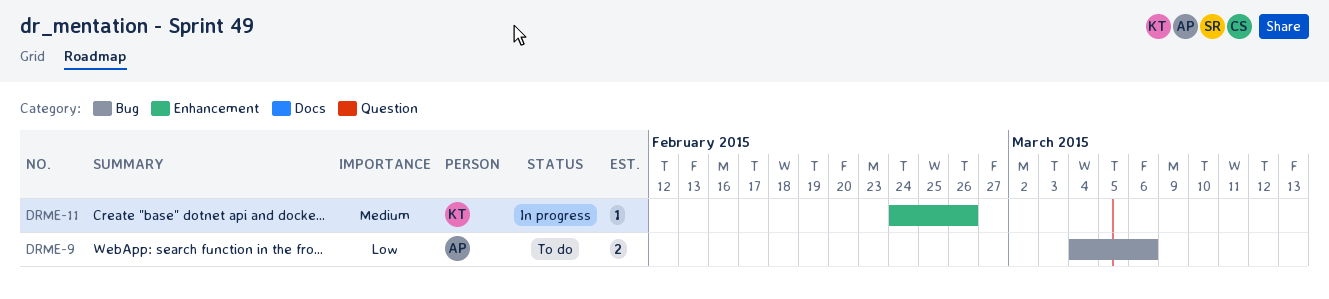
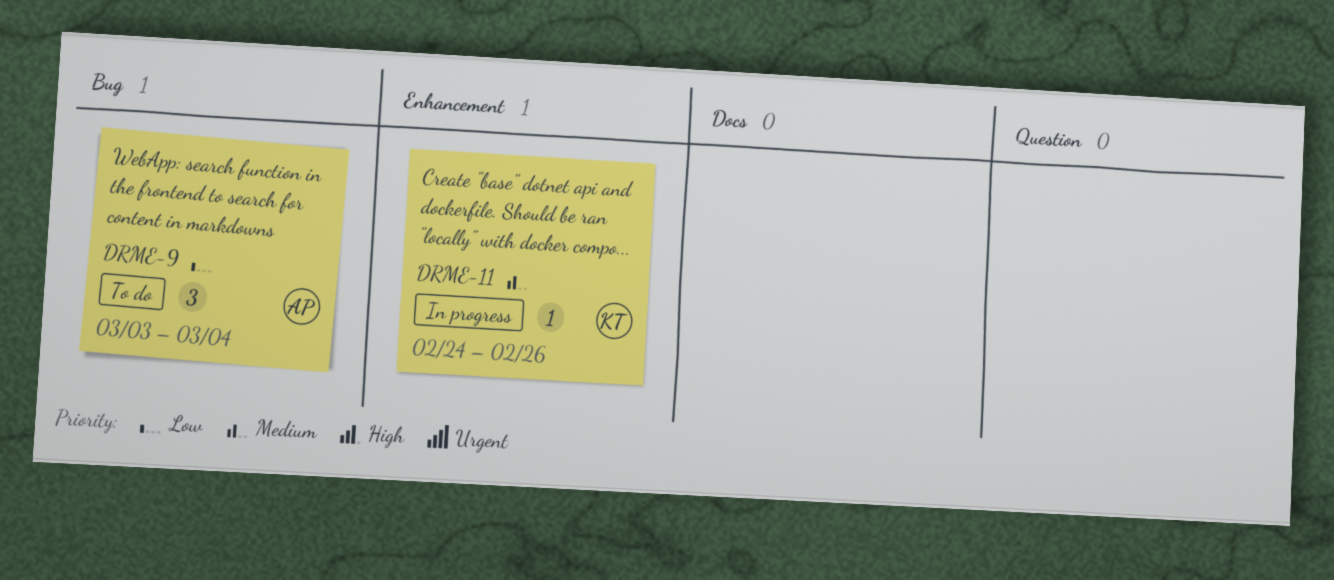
DRME-9, estimate: 2 -> 3
DRME-9, start: Mar 4 -> Mar 3
DRME-9, due: Mar 6 -> Mar 4

